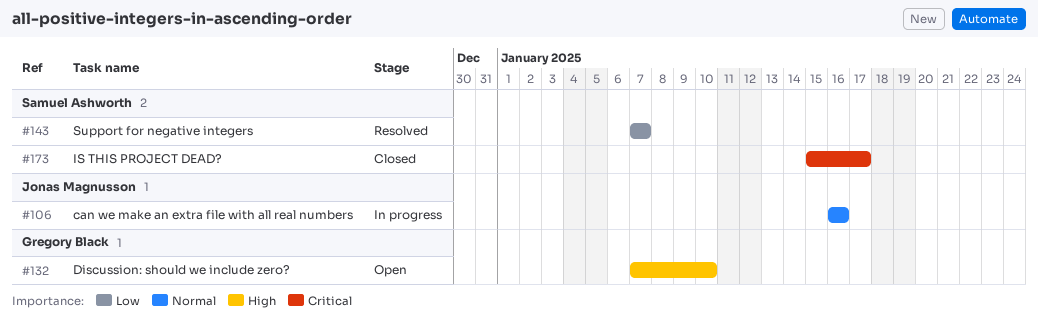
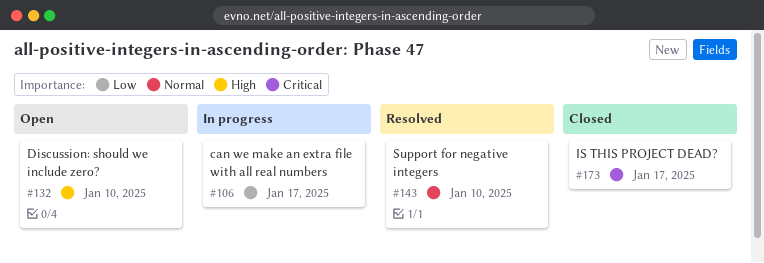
#106, priority: Normal -> Low
#106, due: Jan 16 -> Jan 17
#143, priority: Low -> Normal
#143, due: Jan 7 -> Jan 10

